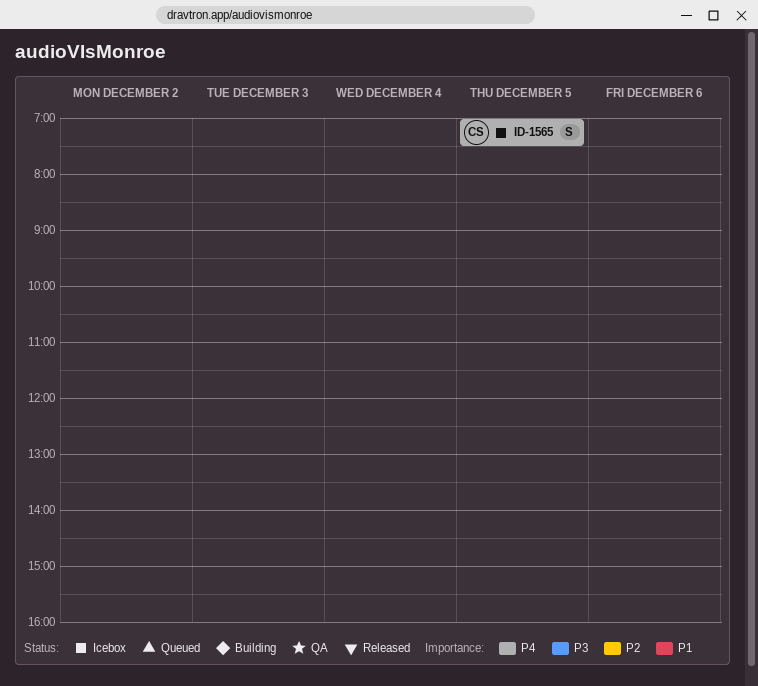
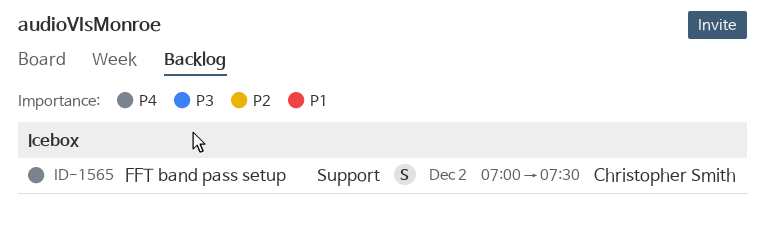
ID-1565, day: Dec 5 -> Dec 2

